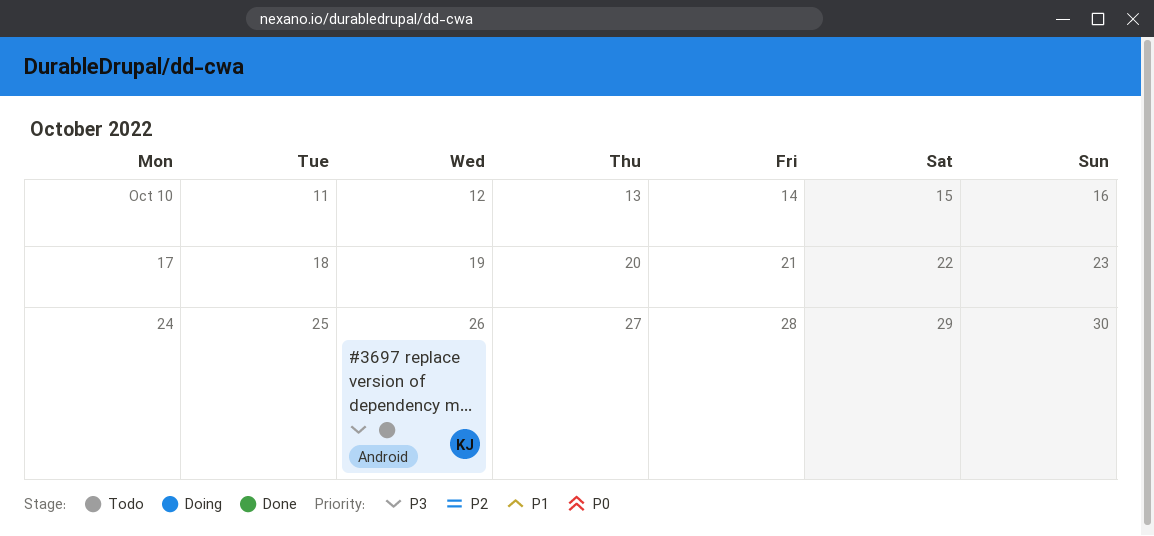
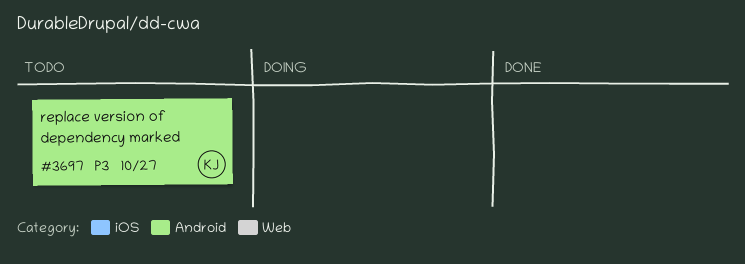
#3697, due: Oct 26 -> Oct 27

